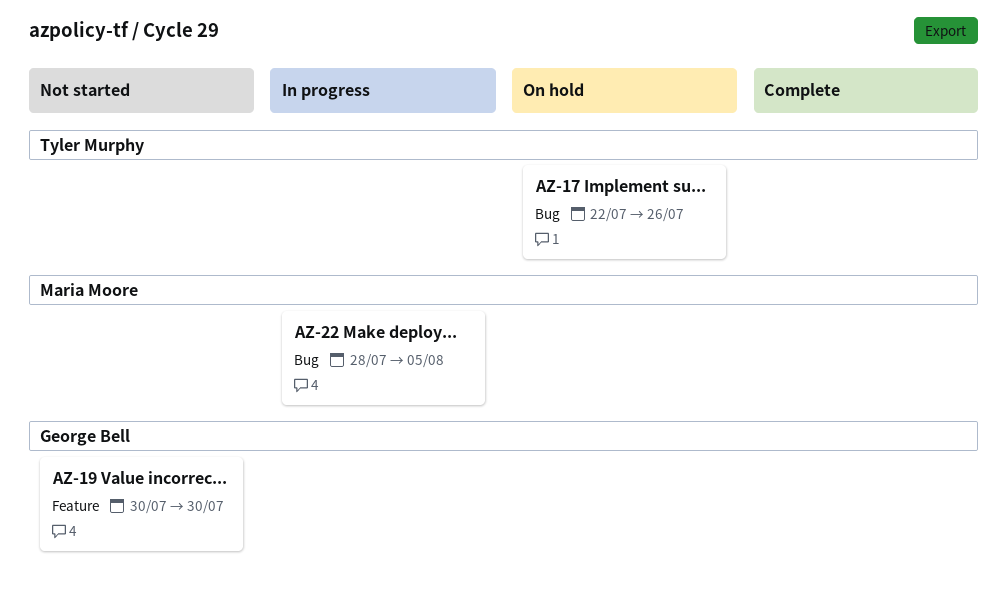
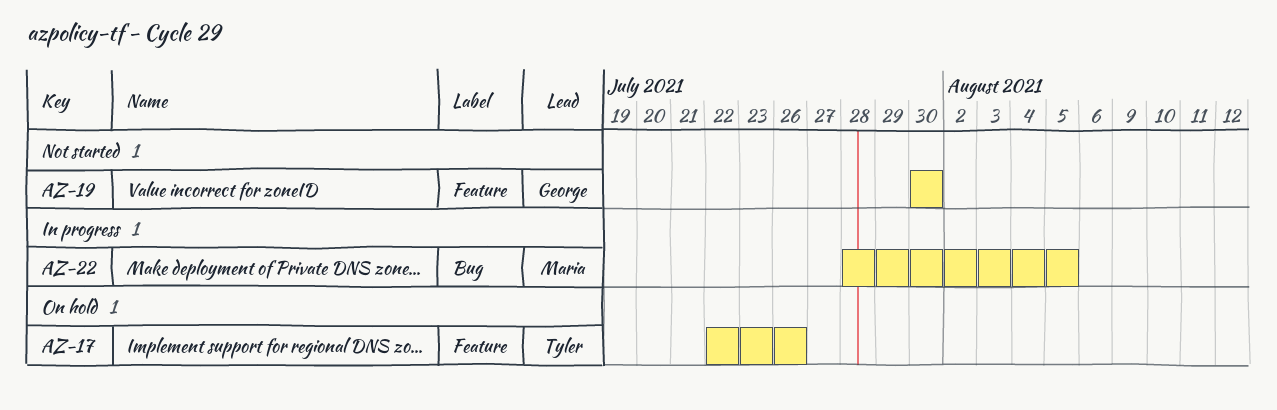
AZ-17, label: Bug -> Feature

